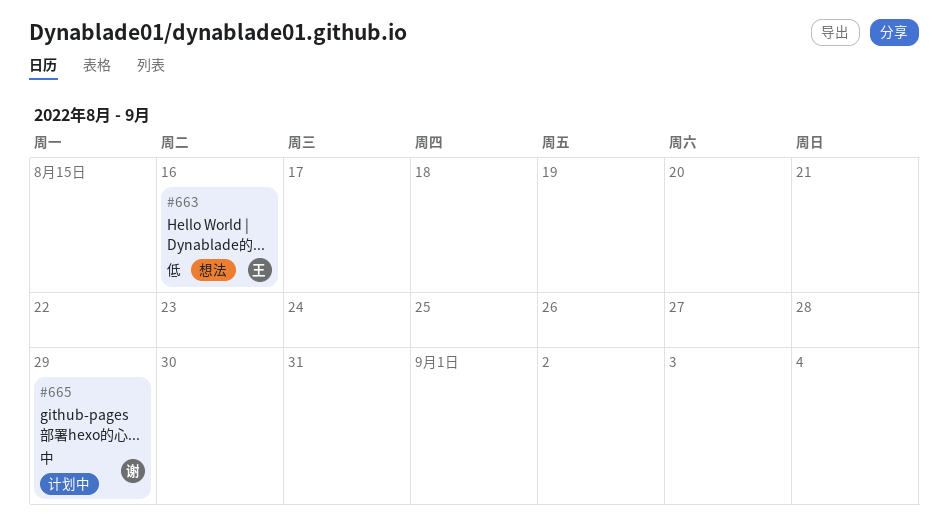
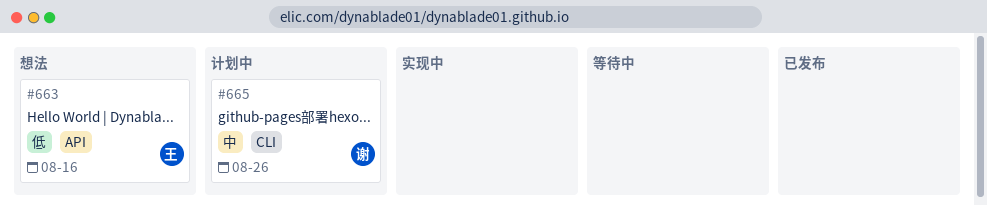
#665, due: Aug 29 -> Aug 26

